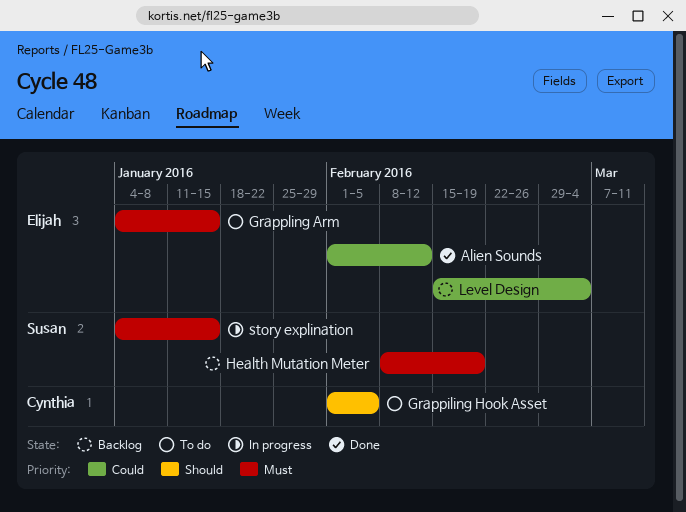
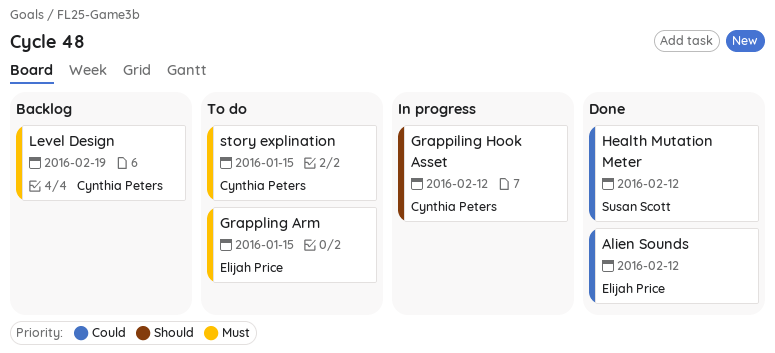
Grappiling Hook Asset, status: To do -> In progress
Grappiling Hook Asset, due: Feb 5 -> Feb 12
Health Mutation Meter, status: Backlog -> Done
Health Mutation Meter, priority: Must -> Could
Health Mutation Meter, due: Feb 19 -> Feb 12
Level Design, owner: Elijah Price -> Cynthia Peters
Level Design, priority: Could -> Must
Level Design, due: Mar 4 -> Feb 19
story explination, status: In progress -> To do
story explination, owner: Susan Scott -> Cynthia Peters

